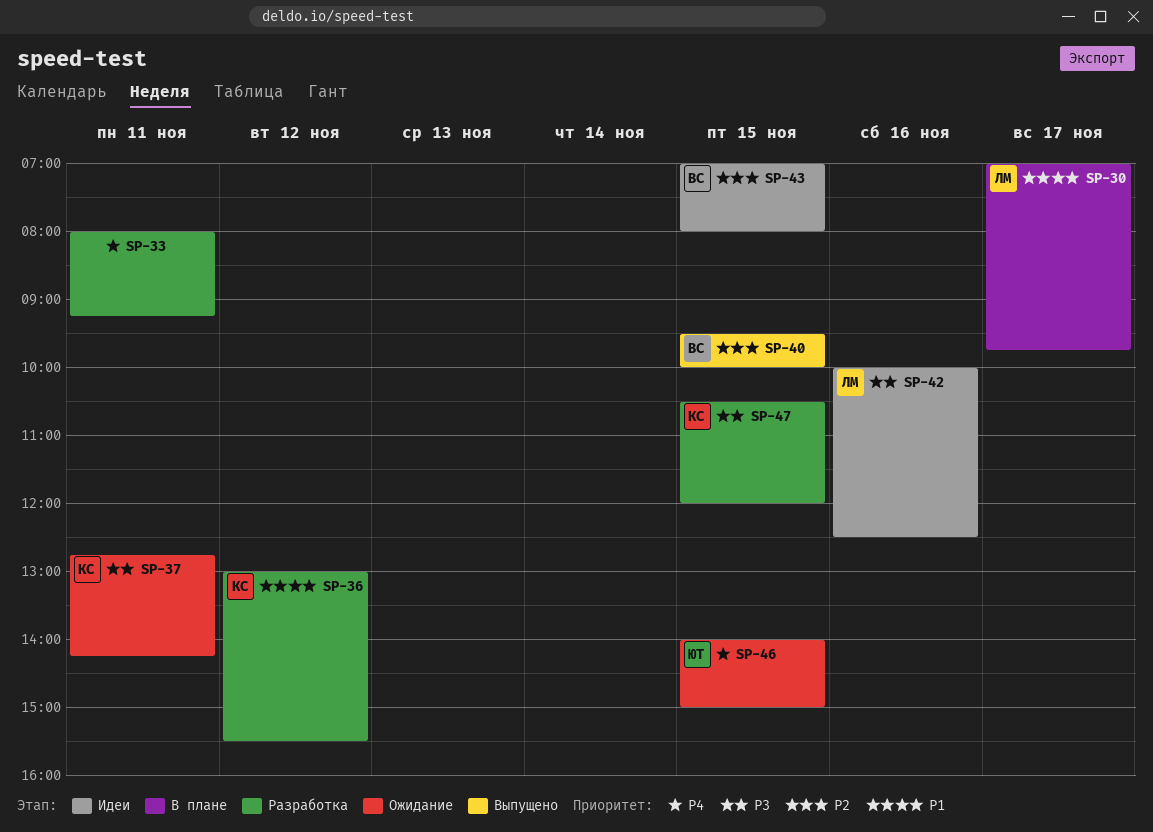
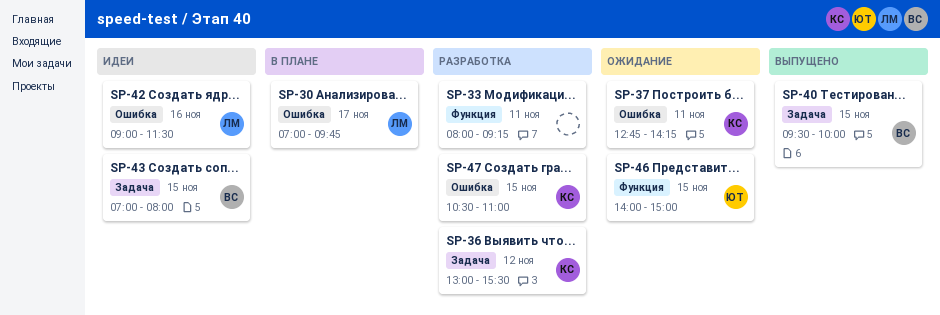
SP-42, begins: 10:00 -> 09:00
SP-42, ends: 12:30 -> 11:30
SP-47, ends: 12:00 -> 11:00

